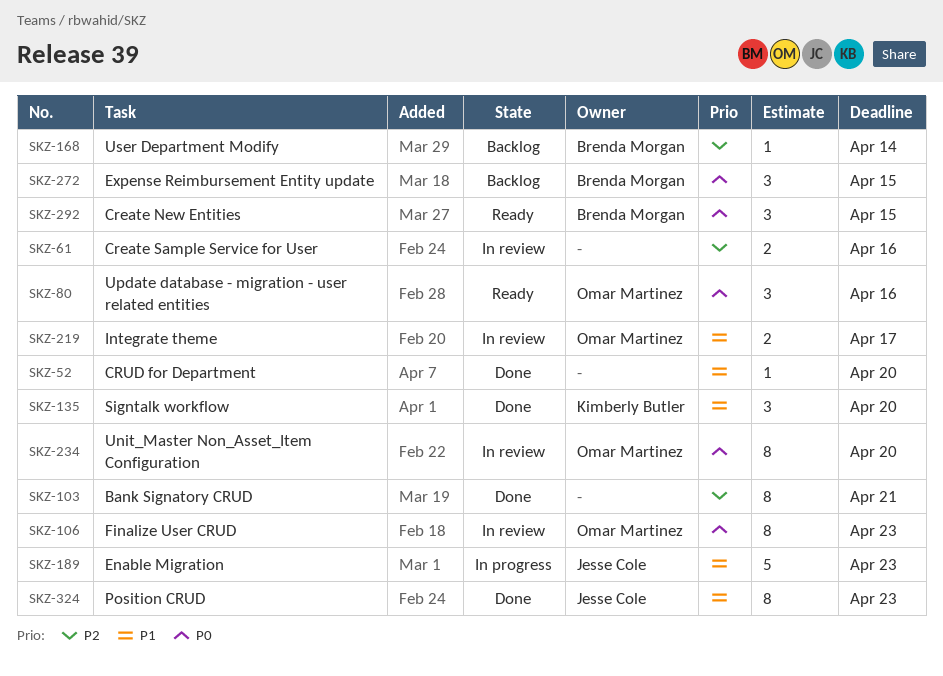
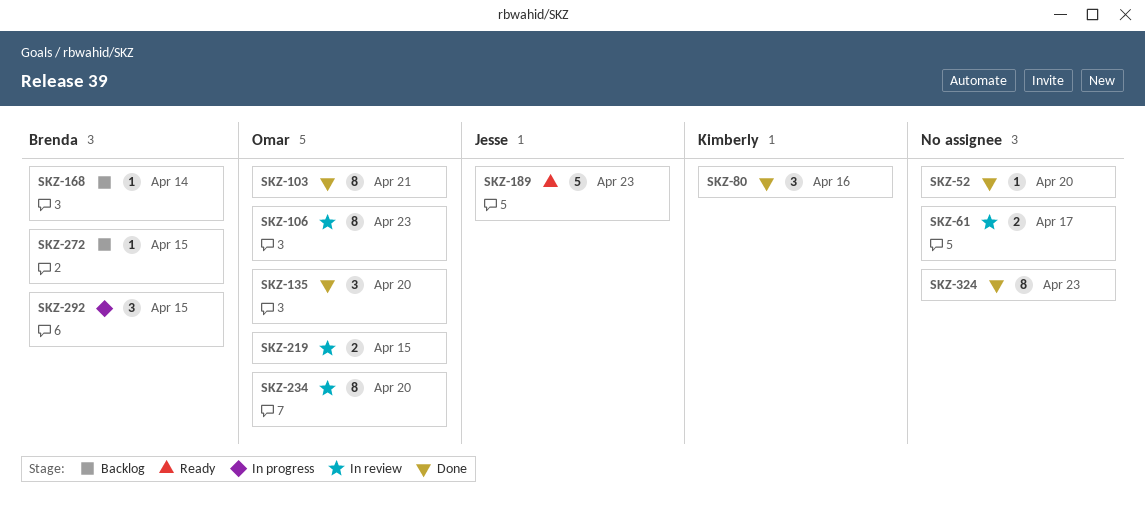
SKZ-61, due: Apr 16 -> Apr 17
SKZ-80, status: Ready -> Done
SKZ-80, owner: Omar Martinez -> Kimberly Butler
SKZ-103, owner: none -> Omar Martinez
SKZ-135, owner: Kimberly Butler -> Omar Martinez
SKZ-189, status: In progress -> Ready
SKZ-219, due: Apr 17 -> Apr 15
SKZ-272, estimate: 3 -> 1
SKZ-292, status: Ready -> In progress
SKZ-324, owner: Jesse Cole -> none

